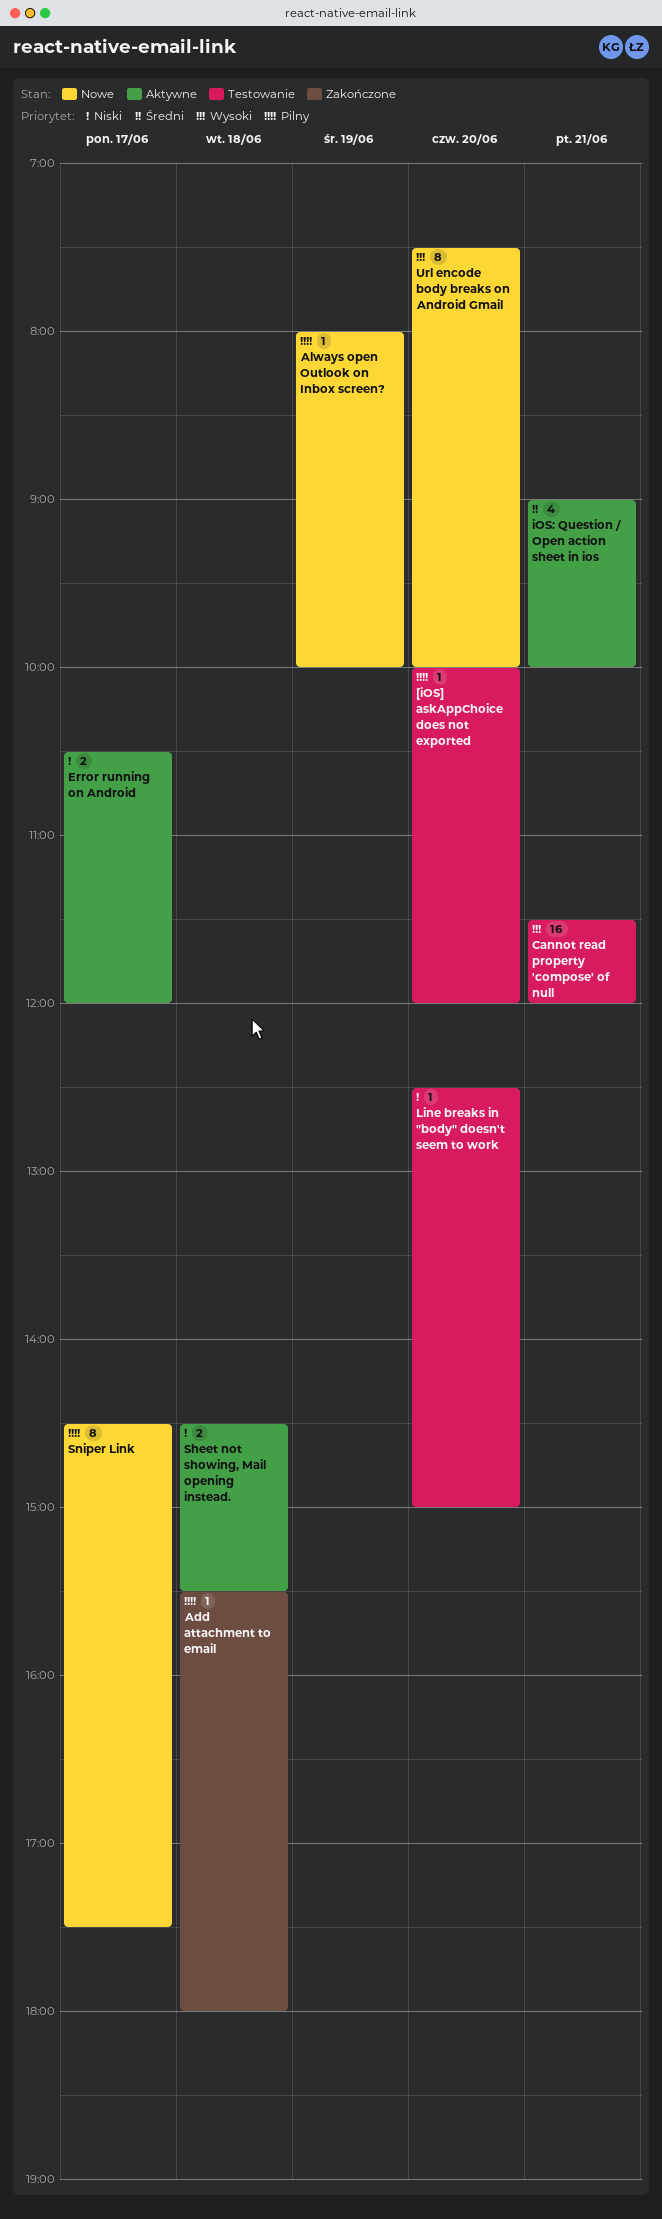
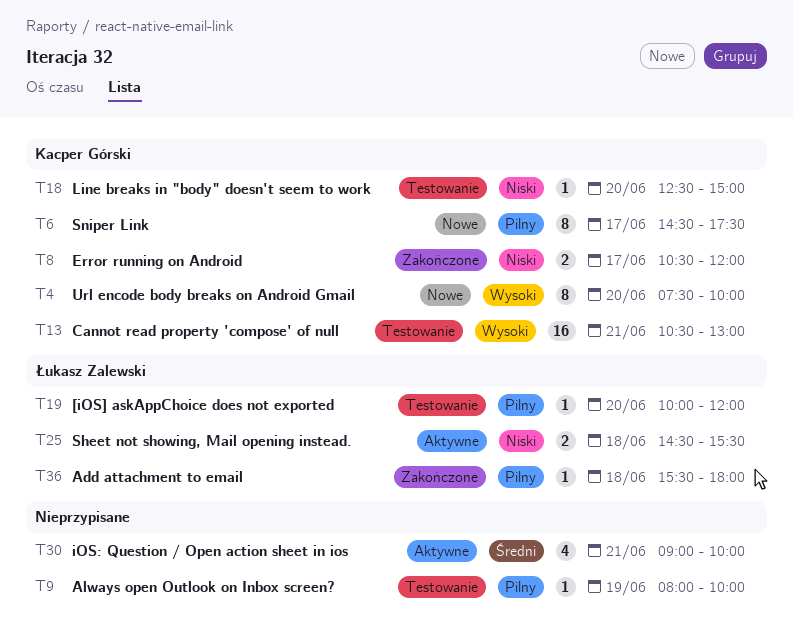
Always open Outlook on Inbox screen?, status: Nowe -> Testowanie
Cannot read property 'compose' of null, begins: 11:30 -> 10:30
Cannot read property 'compose' of null, ends: 12:00 -> 13:00
Error running on Android, status: Aktywne -> Zakończone

